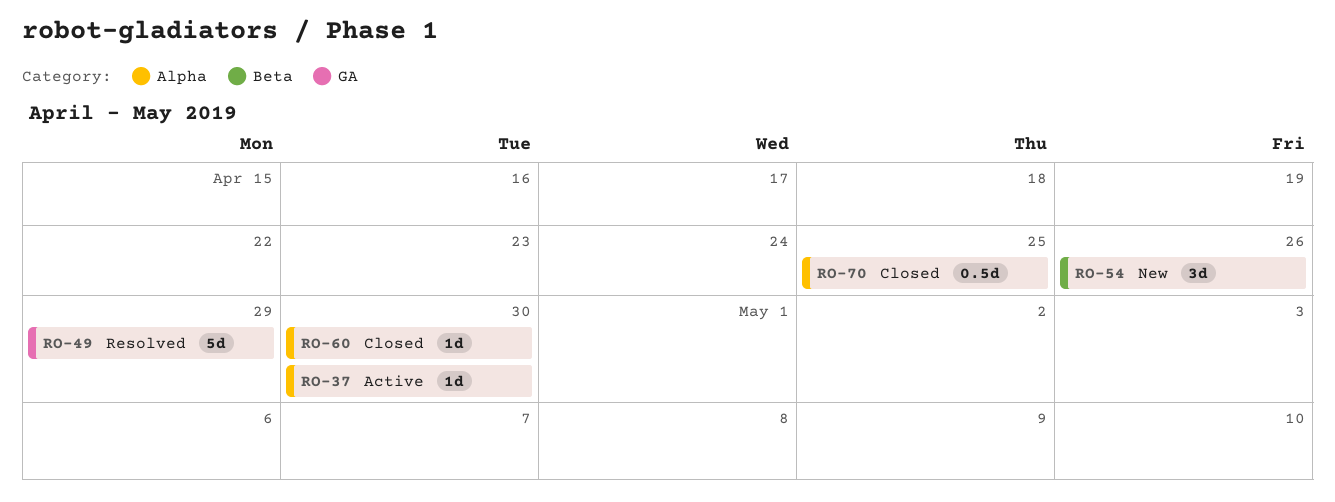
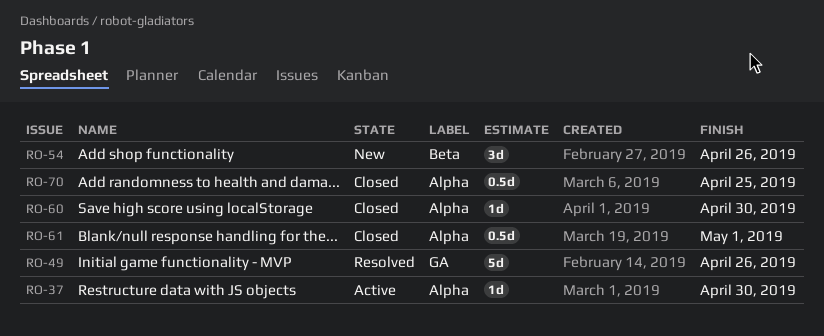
RO-49, due: Apr 29 -> Apr 26
RO-61: none -> present

